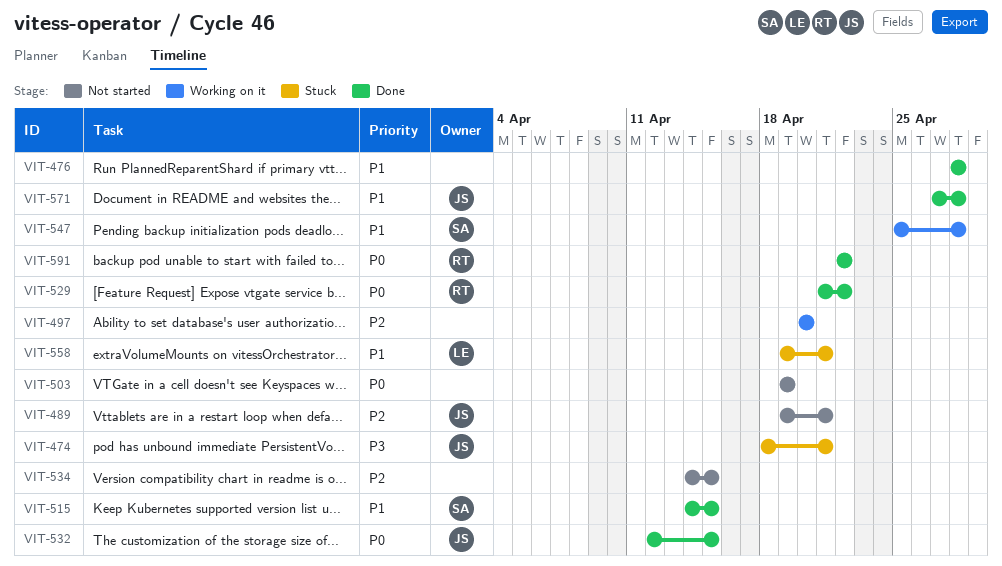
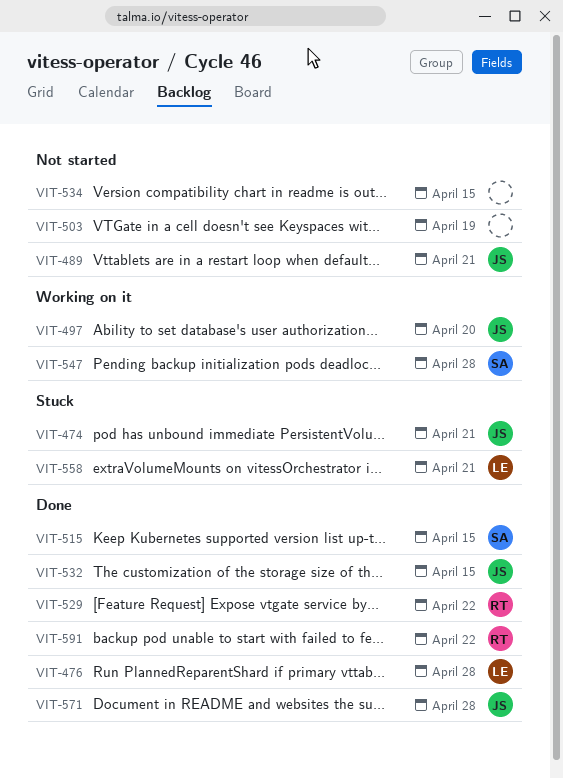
VIT-476, owner: none -> LE
VIT-497, owner: none -> JS

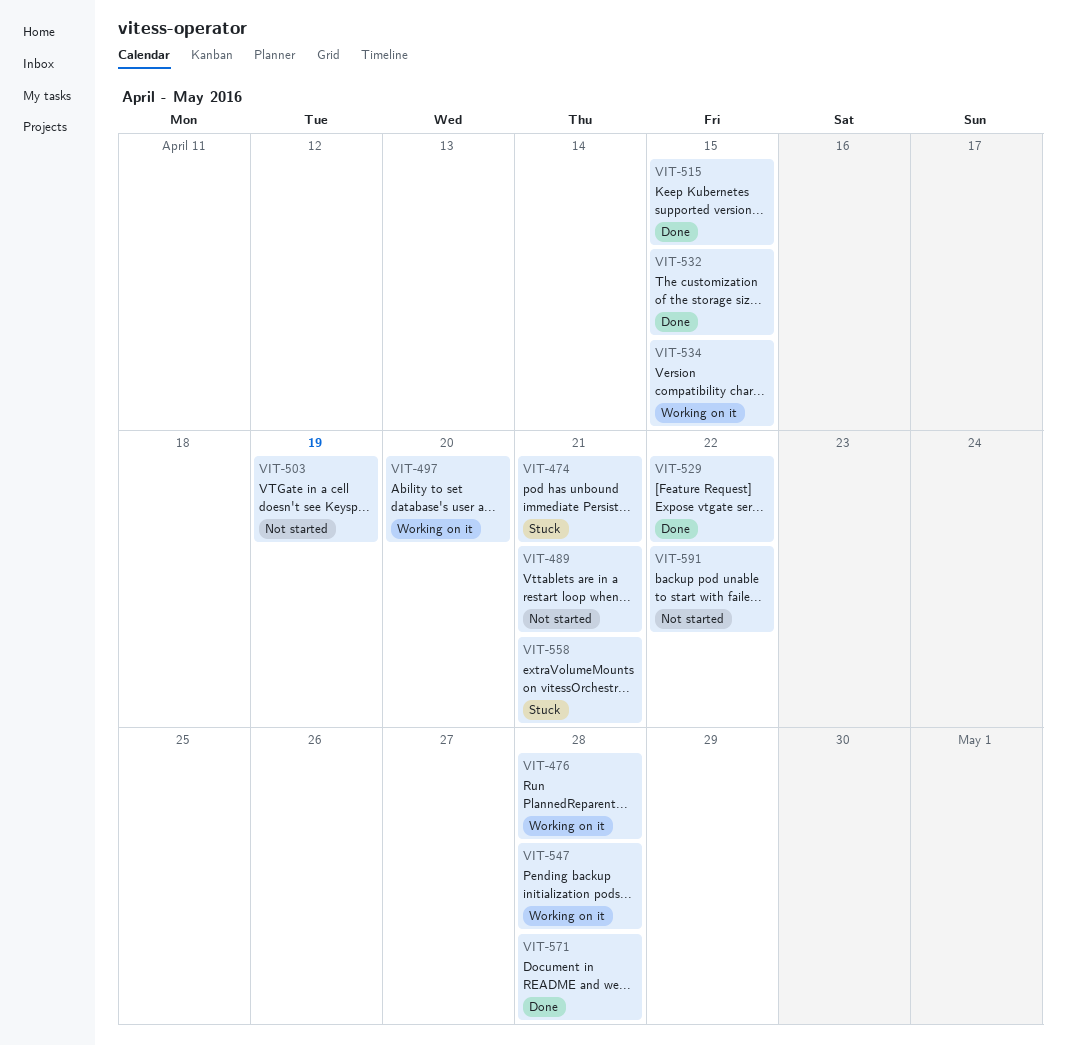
VIT-476, status: Done -> Working on it
VIT-534, status: Not started -> Working on it
VIT-591, status: Done -> Not started

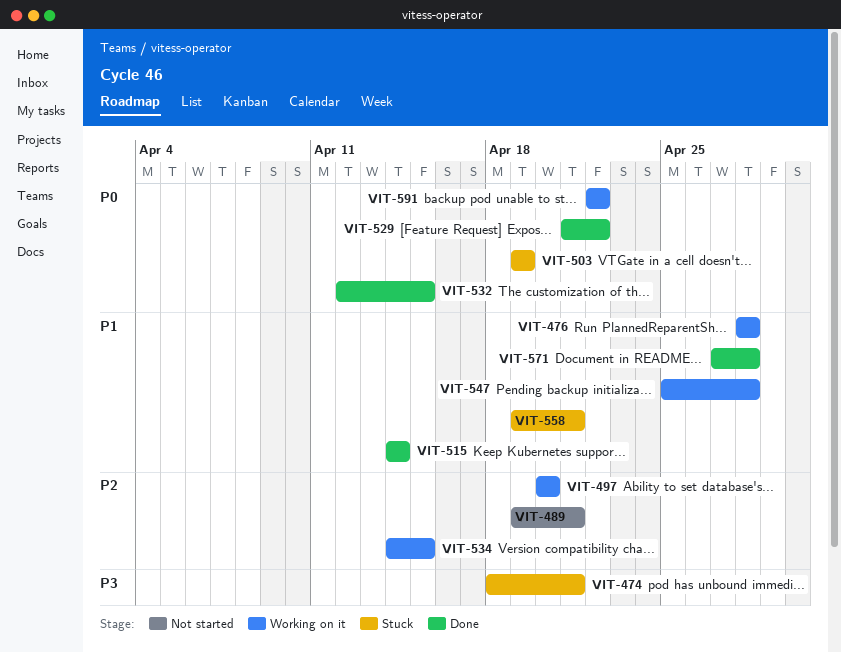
VIT-503, status: Not started -> Stuck
VIT-515, due: Apr 15 -> Apr 14
VIT-591, status: Not started -> Working on it

